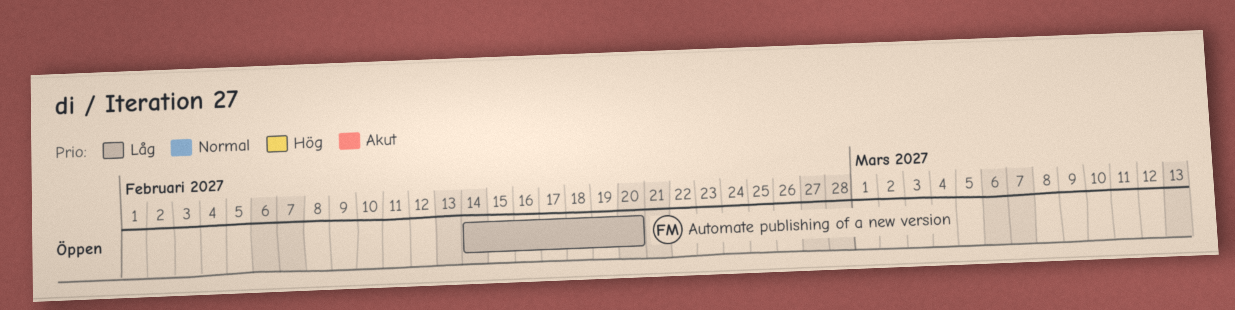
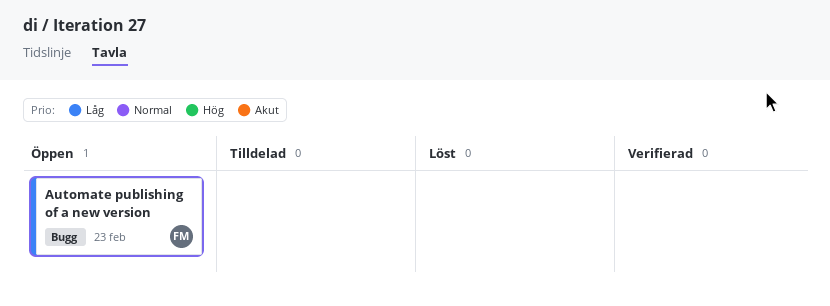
Automate publishing of a new version, due: Feb 20 -> Feb 23

